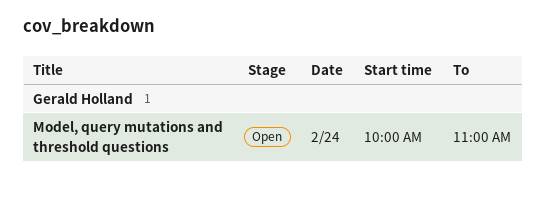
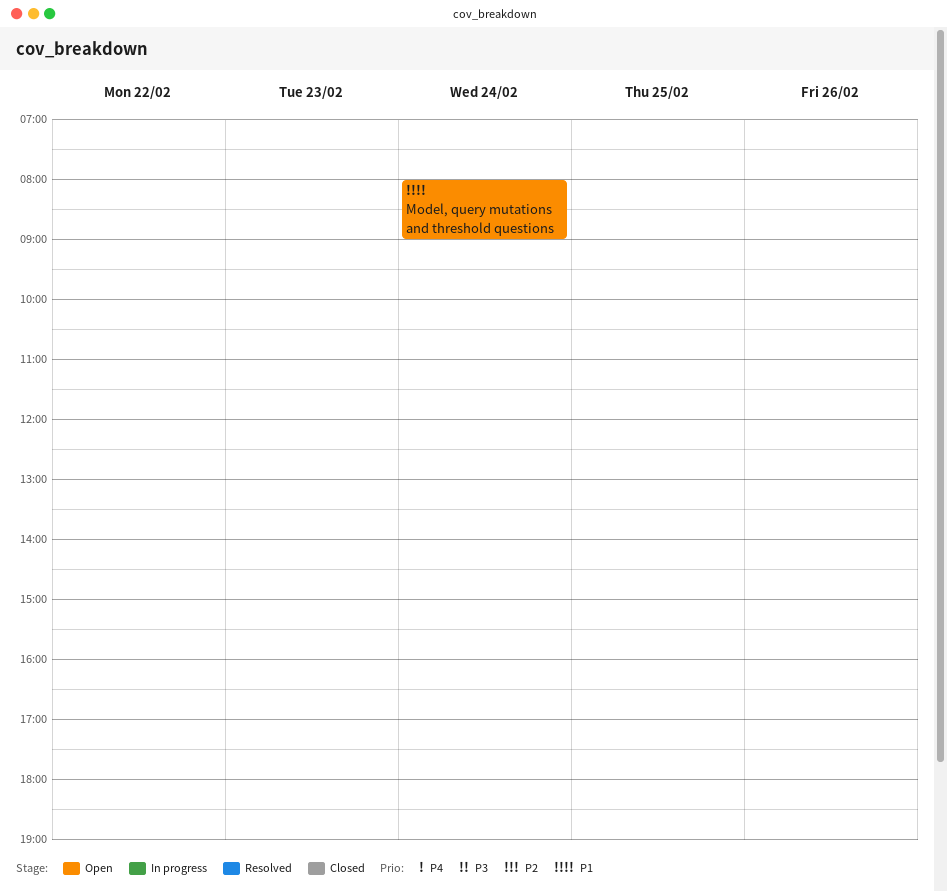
Model, query mutations and threshold questions, begins: 10:00 -> 08:00
Model, query mutations and threshold questions, ends: 11:00 -> 09:00

